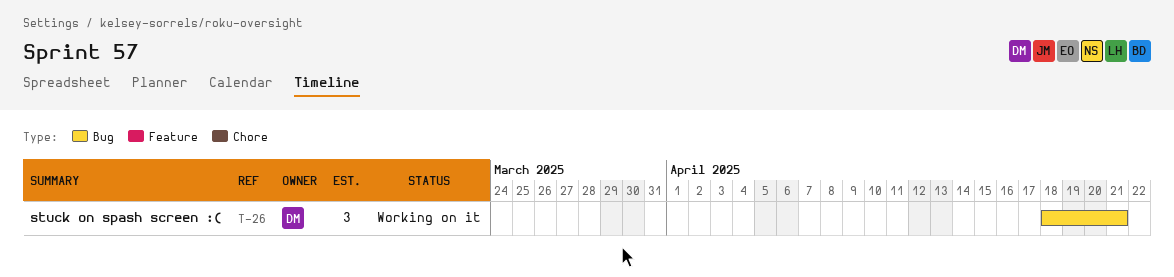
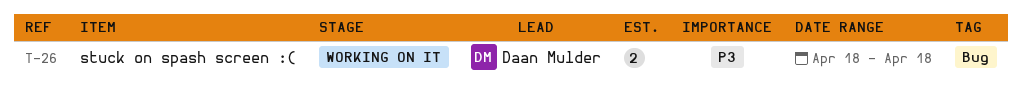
T-26, estimate: 3 -> 2
T-26, due: Apr 21 -> Apr 18

